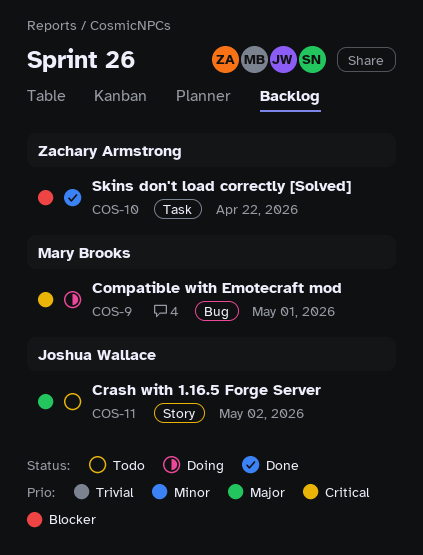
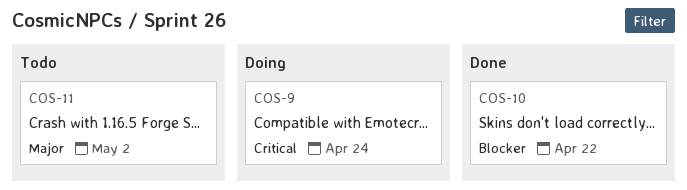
COS-9, due: May 1 -> Apr 24

